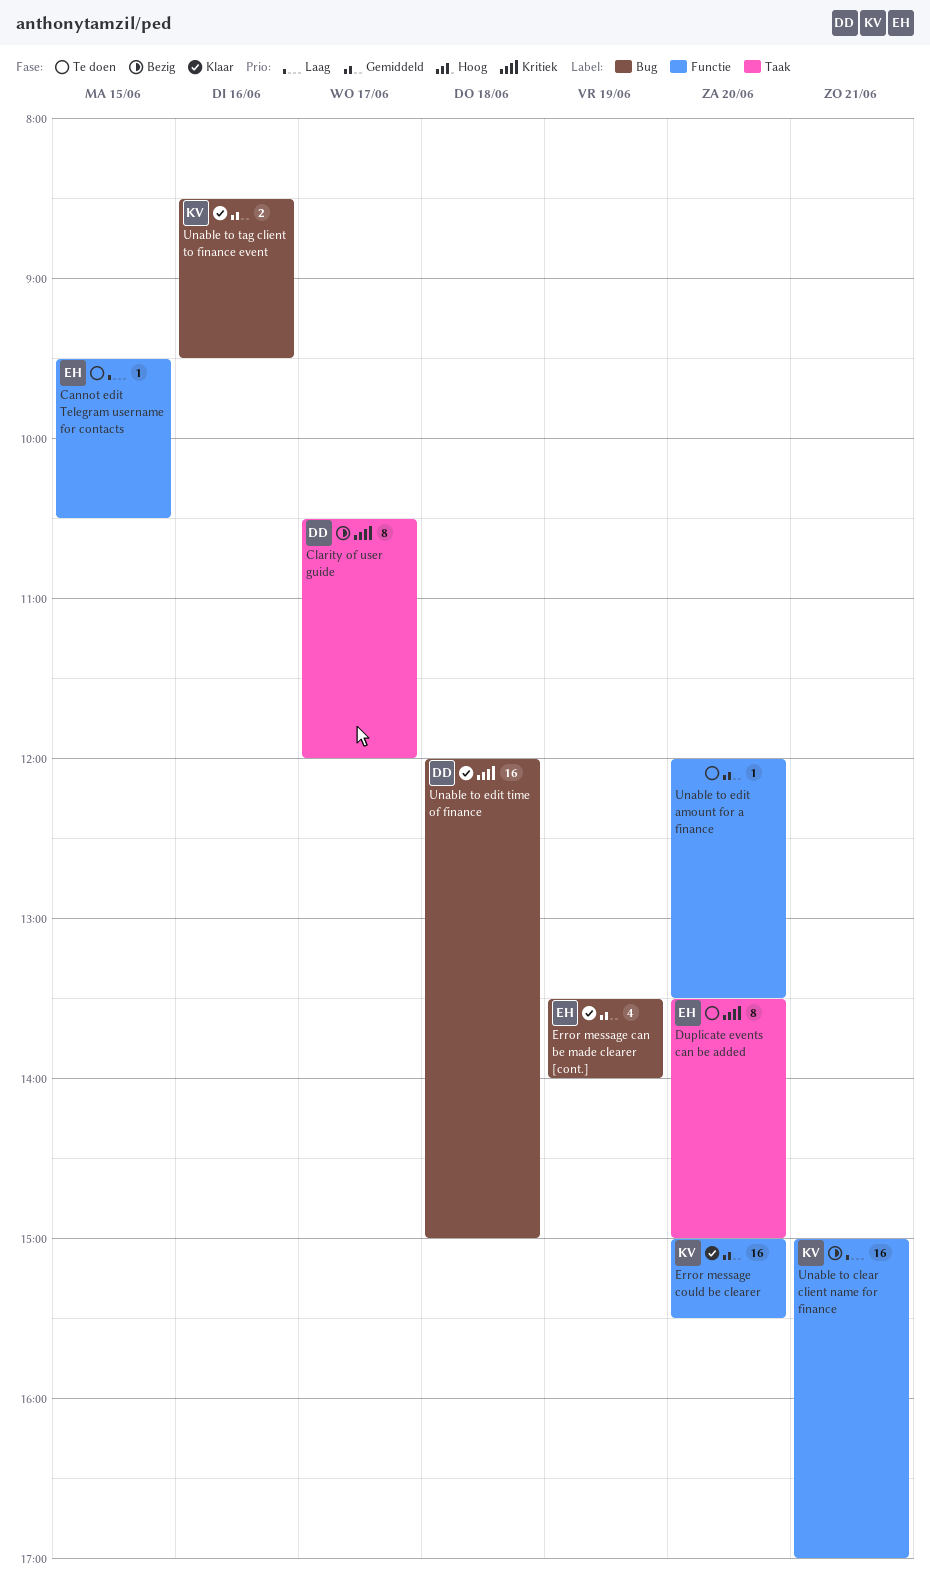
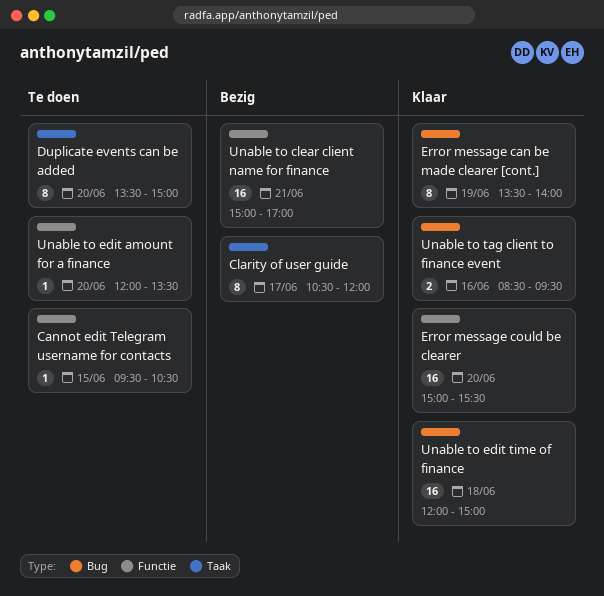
Error message can be made clearer [cont.], estimate: 4 -> 8

